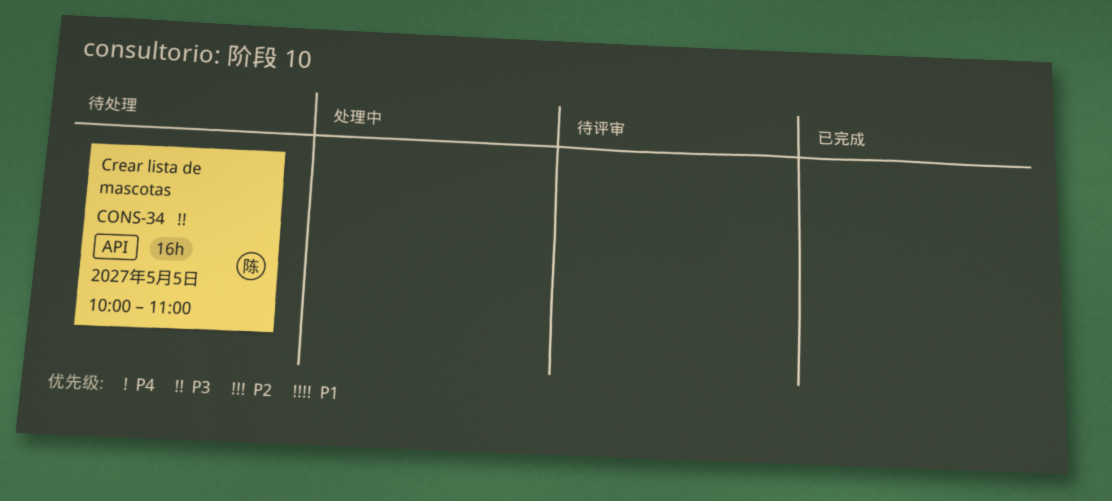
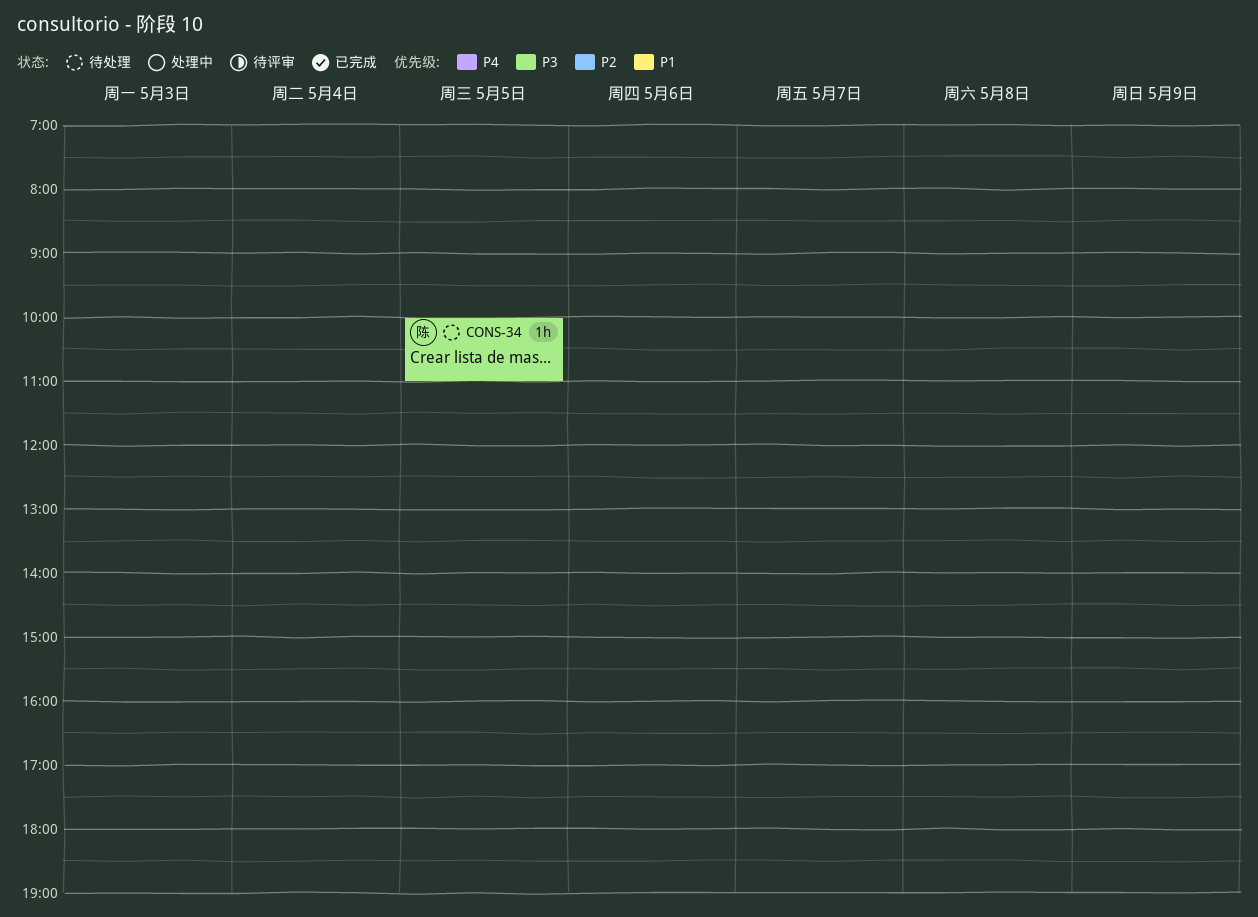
CONS-34, estimate: 16h -> 1h

